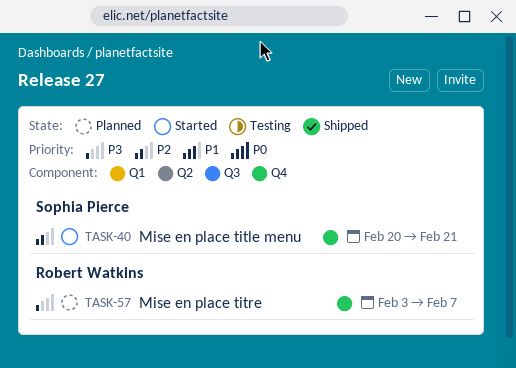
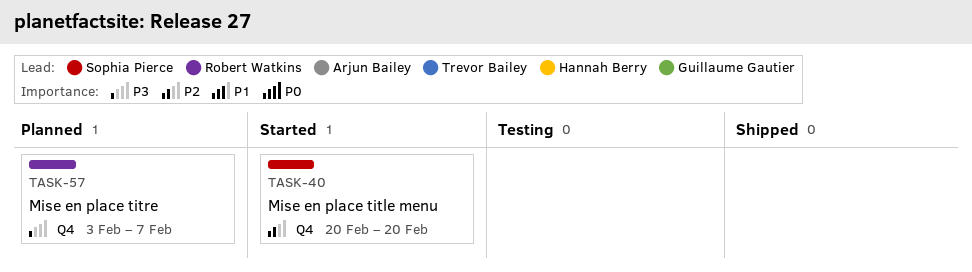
TASK-40, due: Feb 21 -> Feb 20

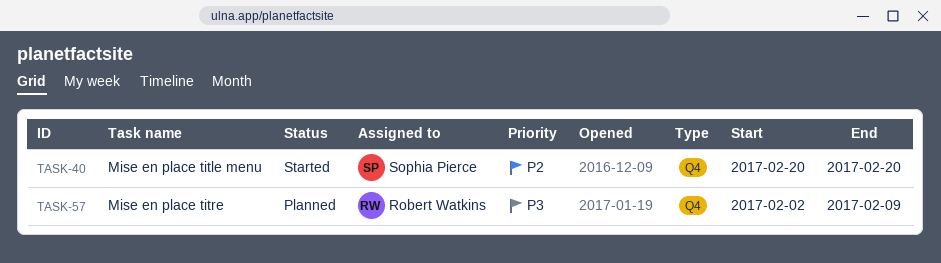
TASK-57, start: Feb 3 -> Feb 2
TASK-57, due: Feb 7 -> Feb 9

